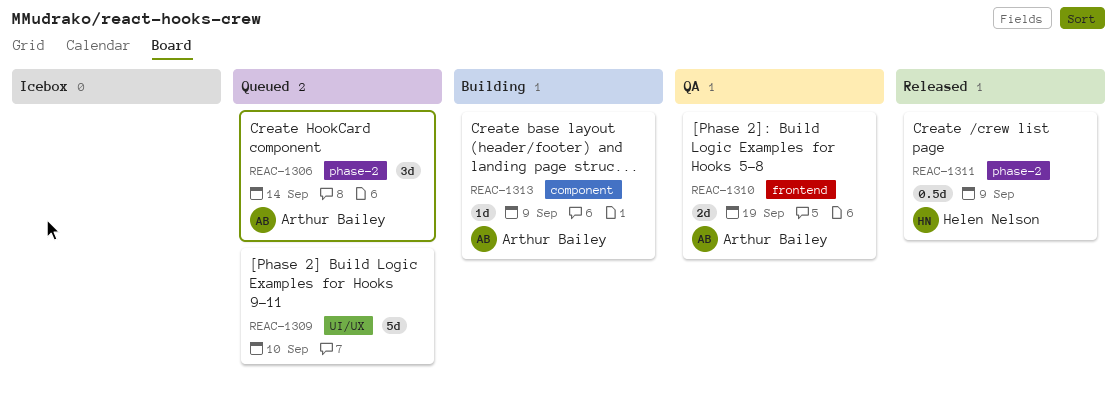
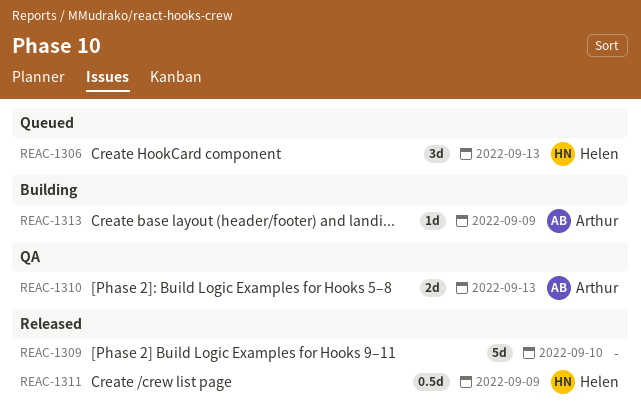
REAC-1306, owner: Arthur Bailey -> Helen Nelson
REAC-1306, due: Sep 14 -> Sep 13
REAC-1309, status: Queued -> Released
REAC-1310, due: Sep 19 -> Sep 13

